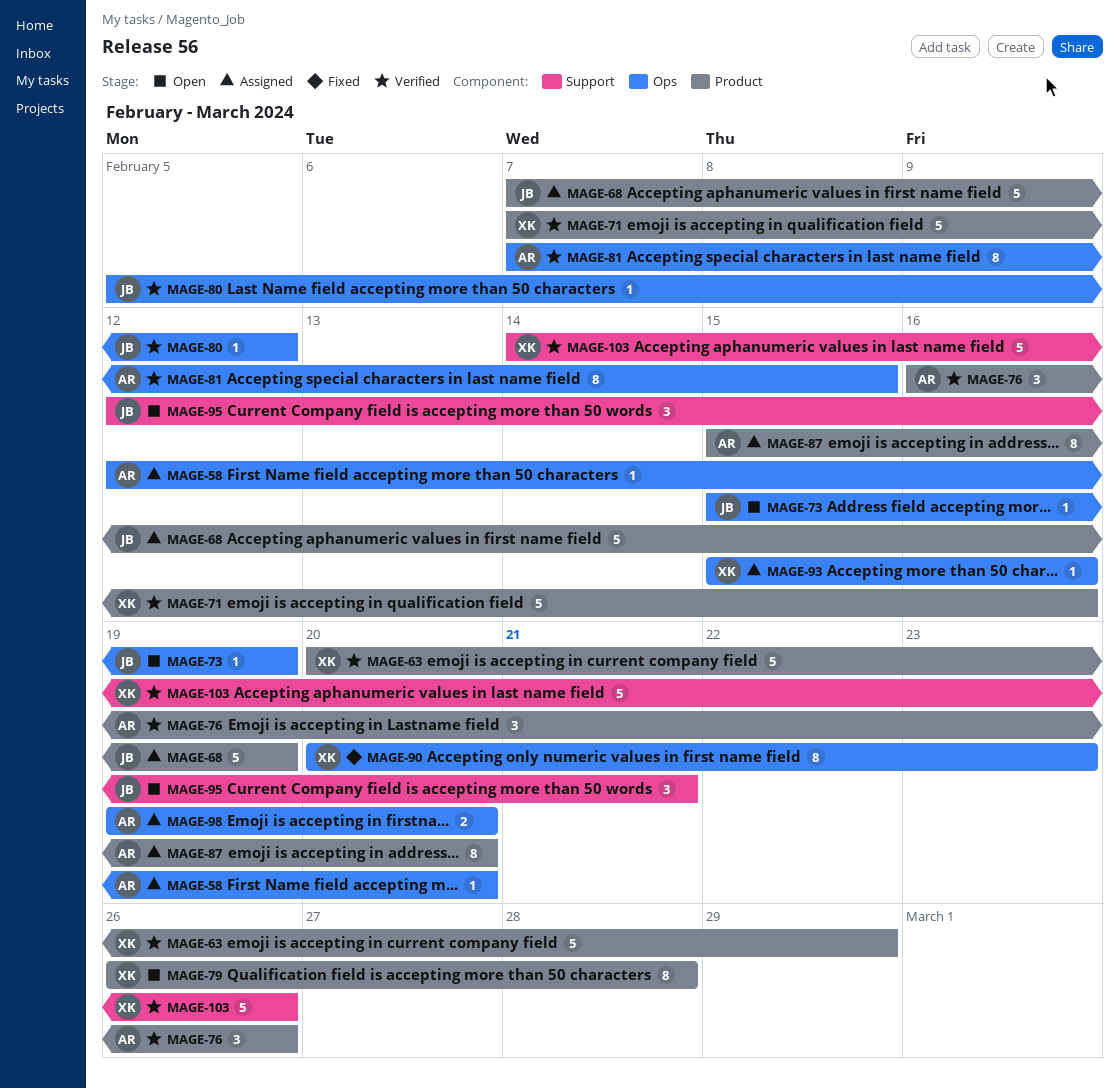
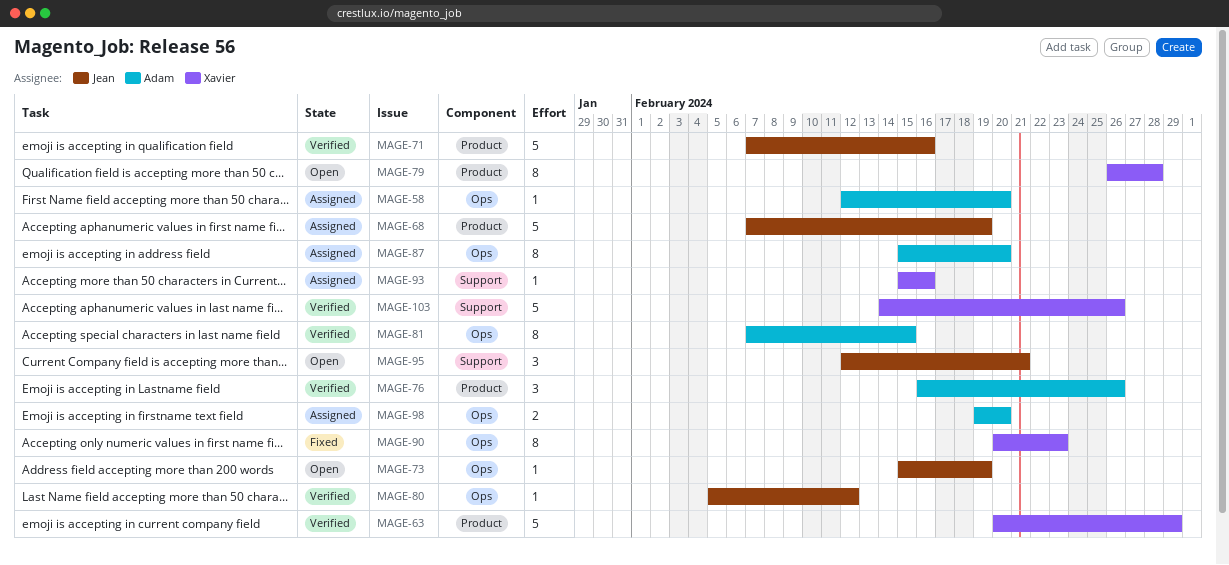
MAGE-71, owner: Xavier -> Jean
MAGE-87, label: Product -> Ops
MAGE-93, label: Ops -> Support

